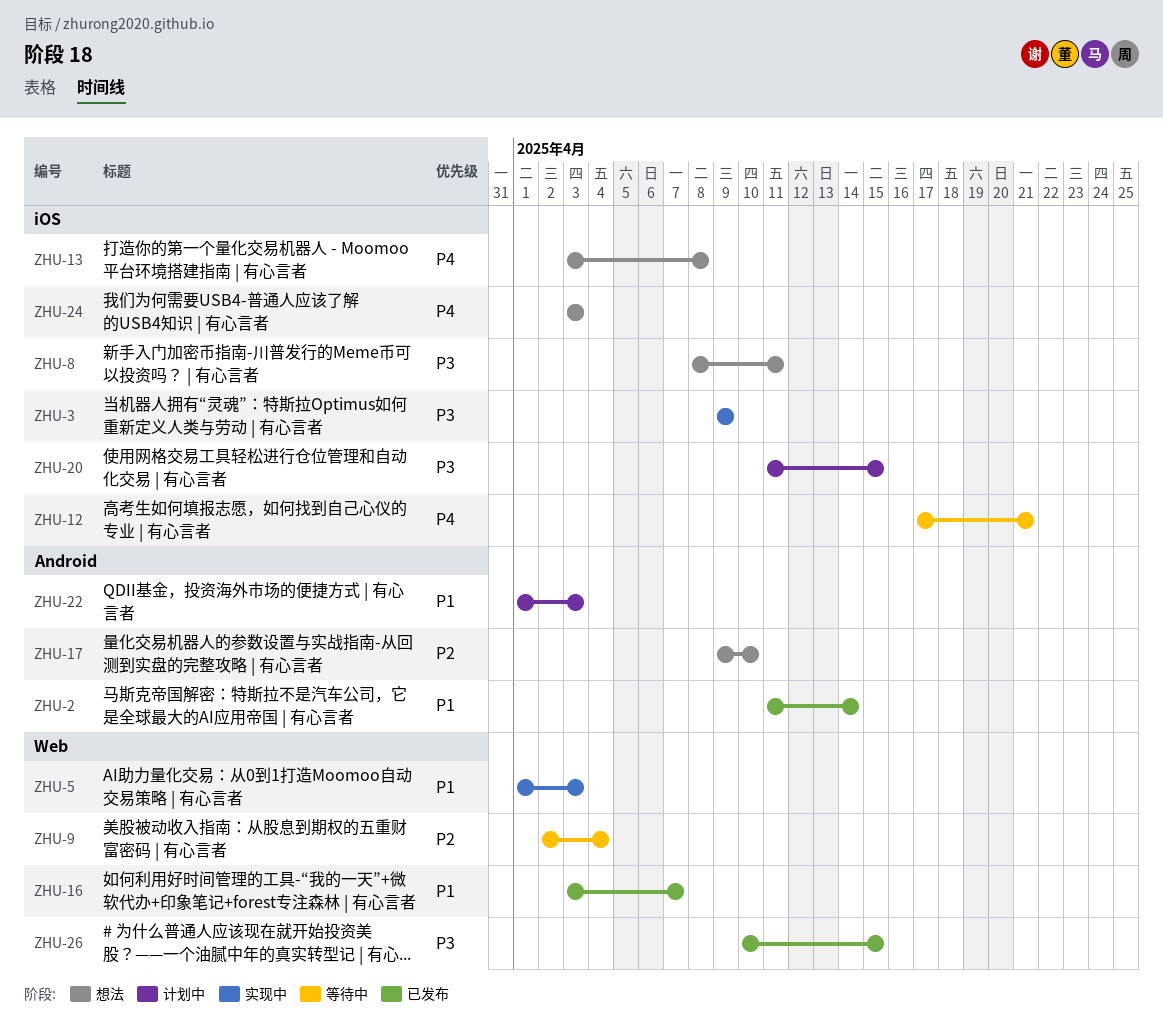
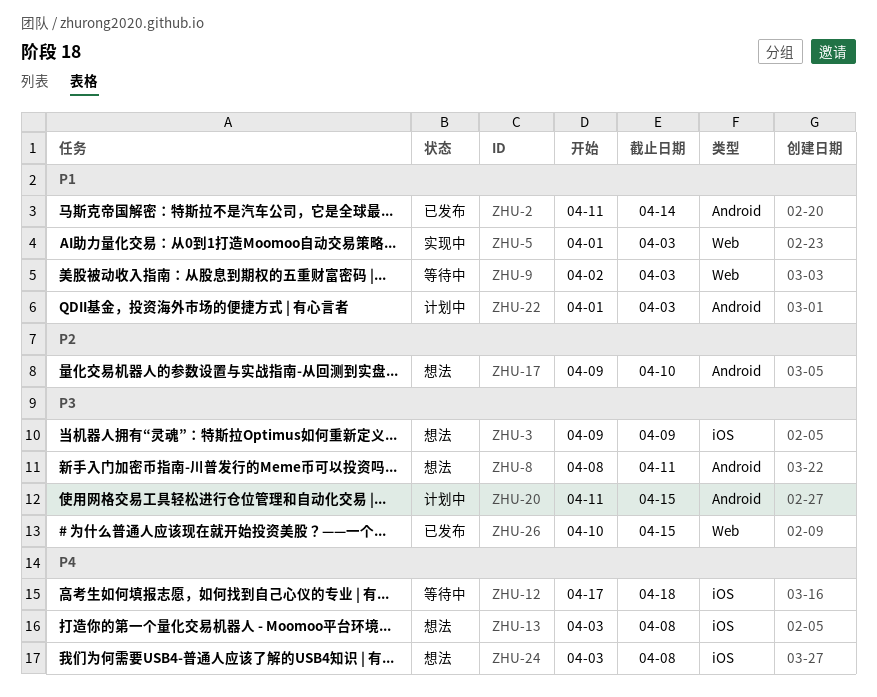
ZHU-3, status: 实现中 -> 想法
ZHU-8, label: iOS -> Android
ZHU-9, priority: P2 -> P1
ZHU-9, due: Apr 4 -> Apr 3
ZHU-12, due: Apr 21 -> Apr 18
ZHU-16: present -> none
ZHU-20, label: iOS -> Android
ZHU-24, due: Apr 3 -> Apr 8

